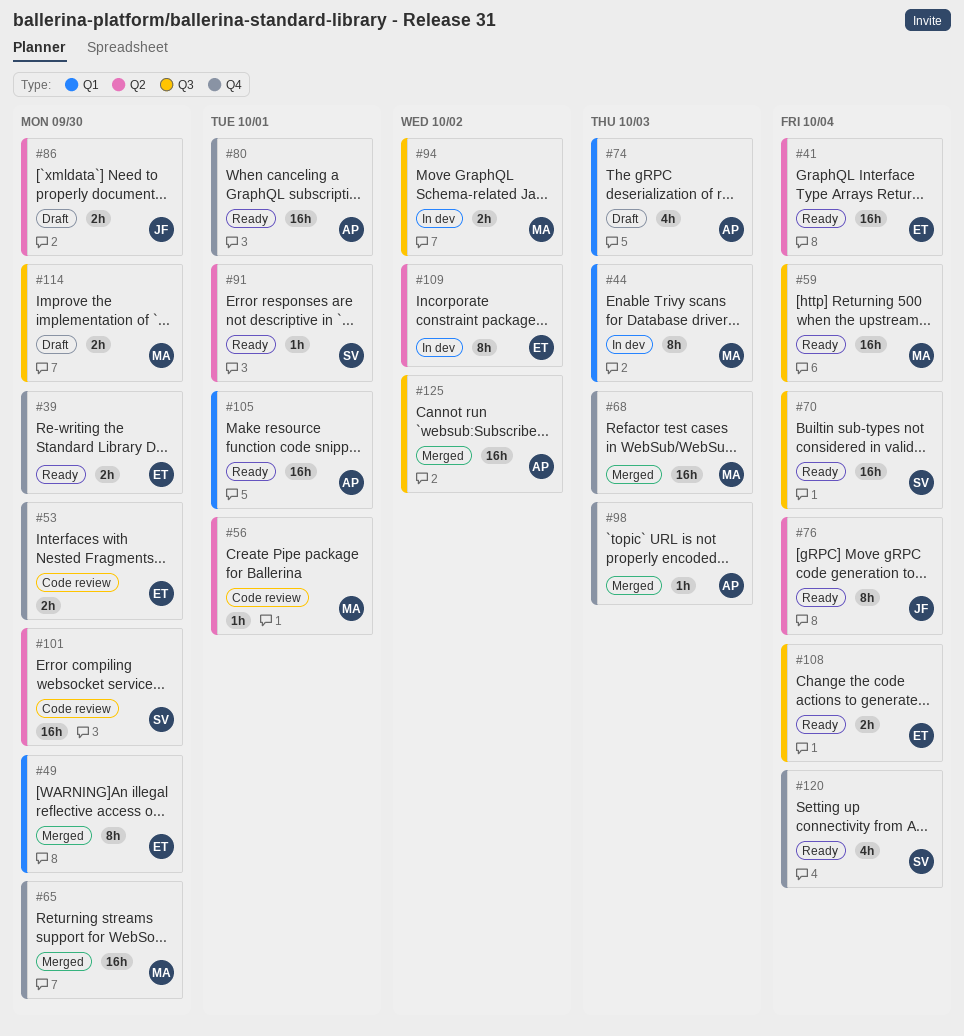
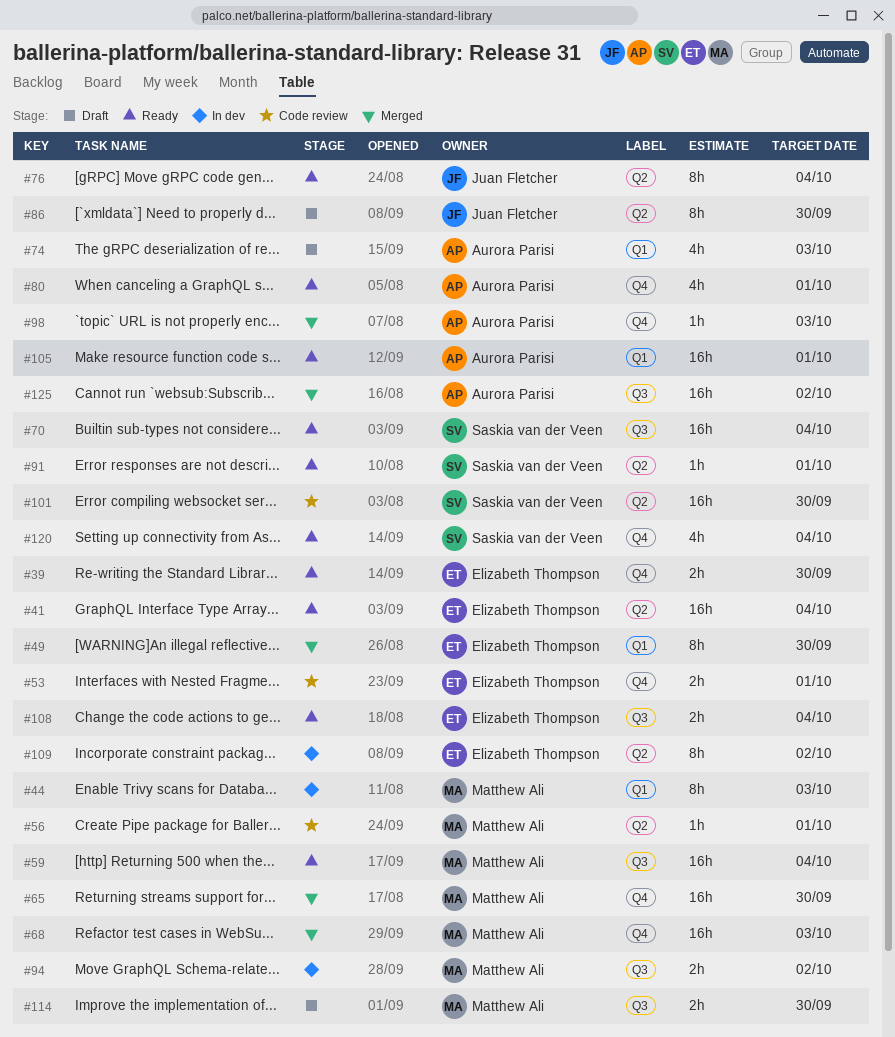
#53, due: Sep 30 -> Oct 1
#80, estimate: 16h -> 4h
#86, estimate: 2h -> 8h

